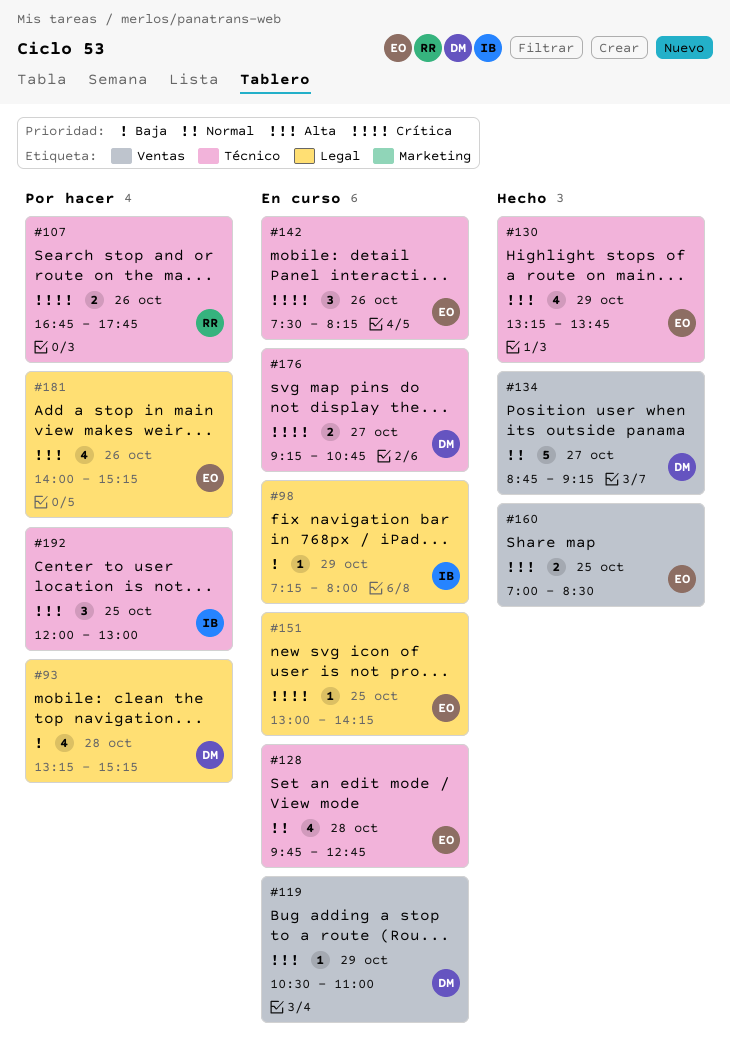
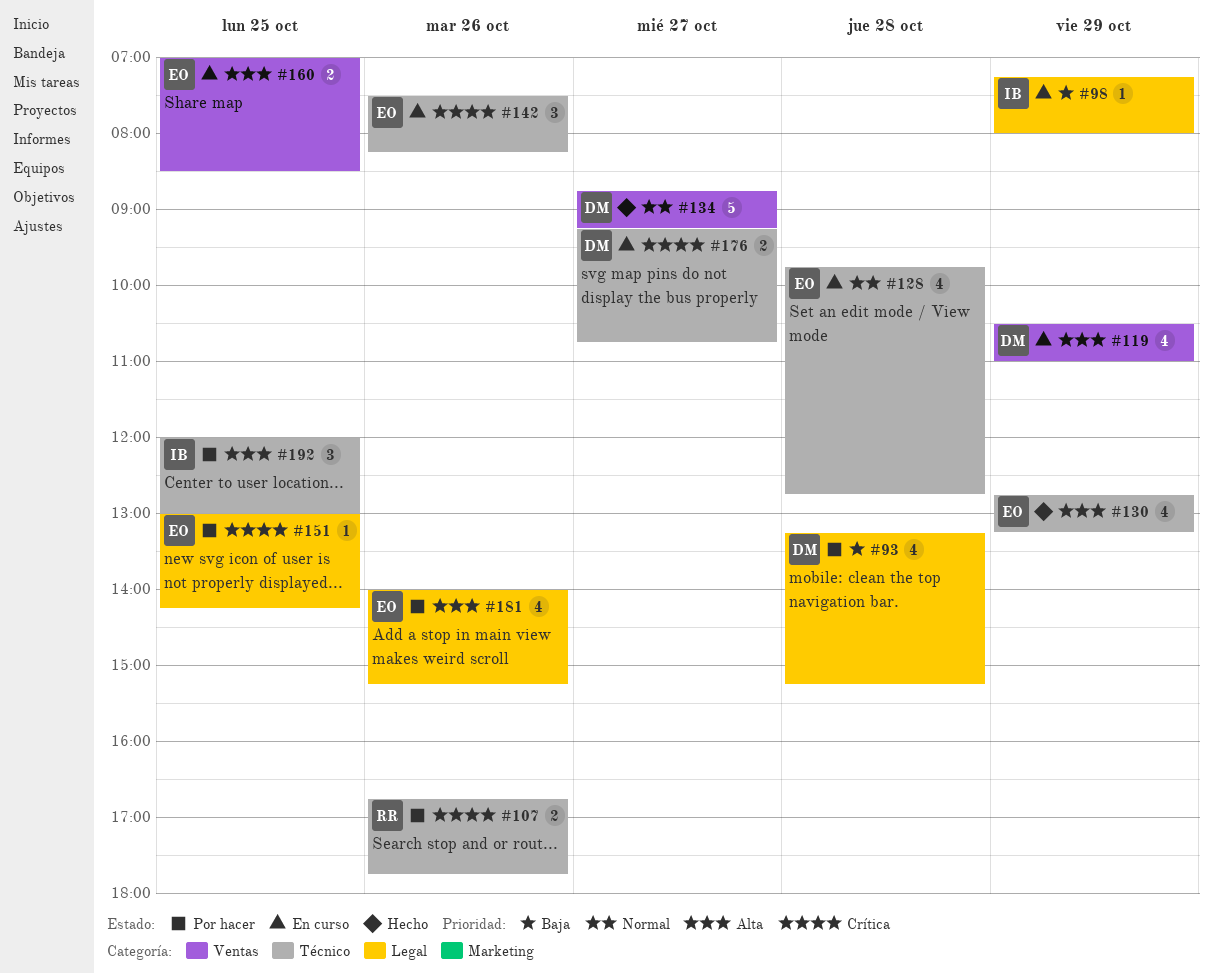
#119, estimate: 1 -> 4
#130, begins: 13:15 -> 12:45
#130, ends: 13:45 -> 13:15
#151, status: En curso -> Por hacer
#160, status: Hecho -> En curso

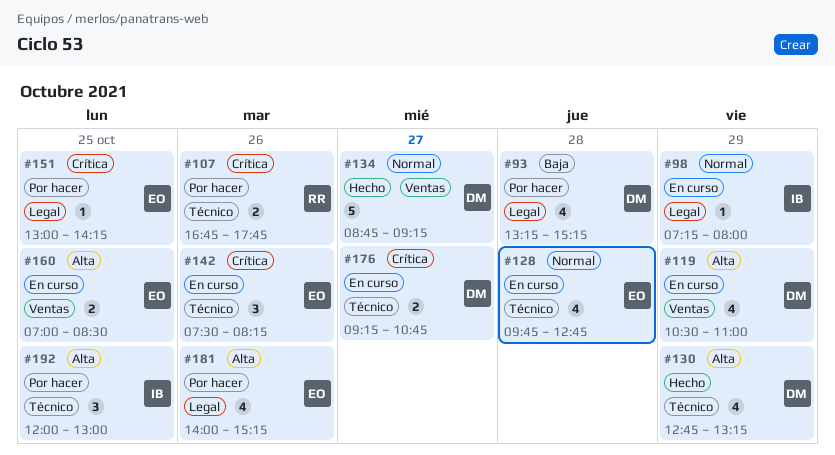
#98, priority: Baja -> Normal
#130, owner: EO -> DM

